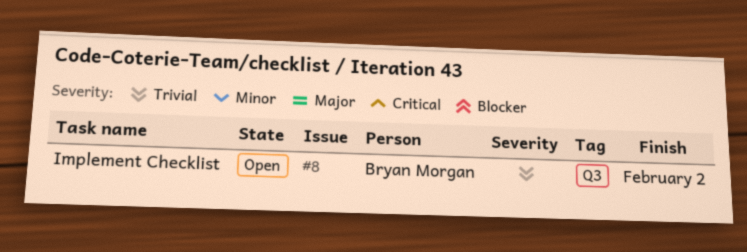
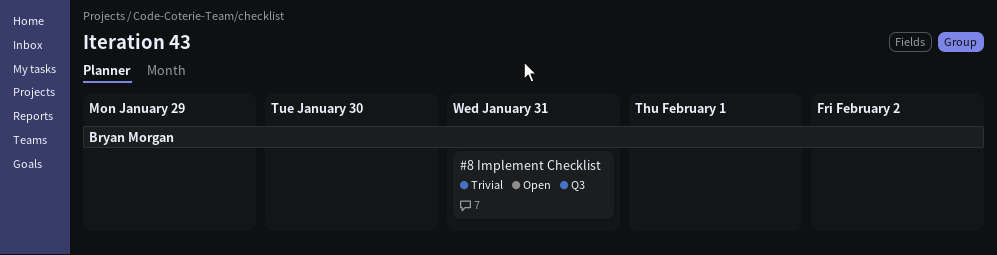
#8, due: Feb 2 -> Jan 31

